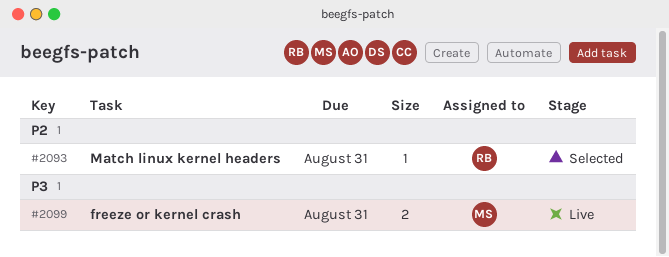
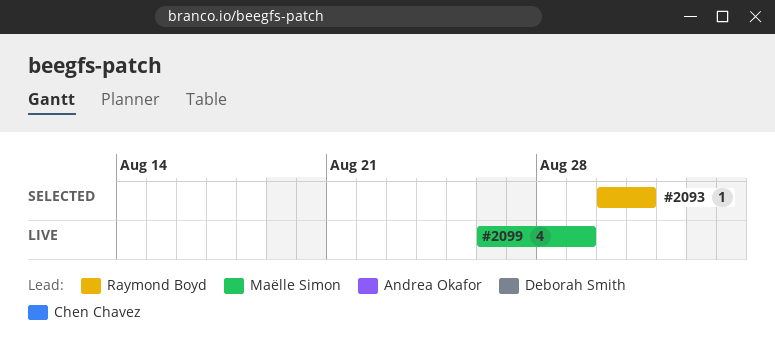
#2099, estimate: 2 -> 4
#2099, due: Aug 31 -> Aug 29

